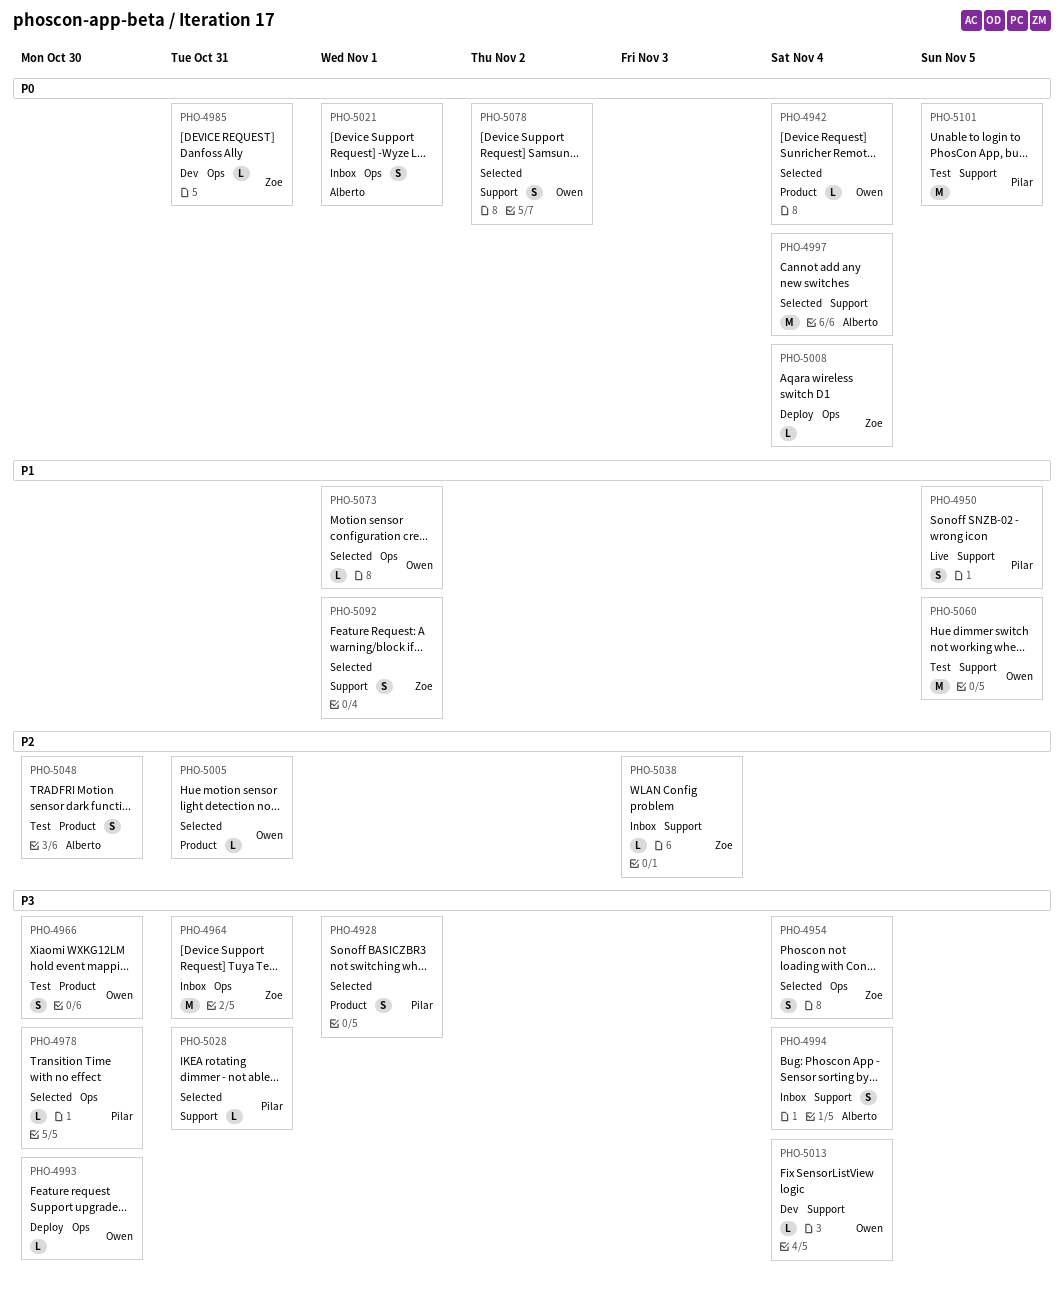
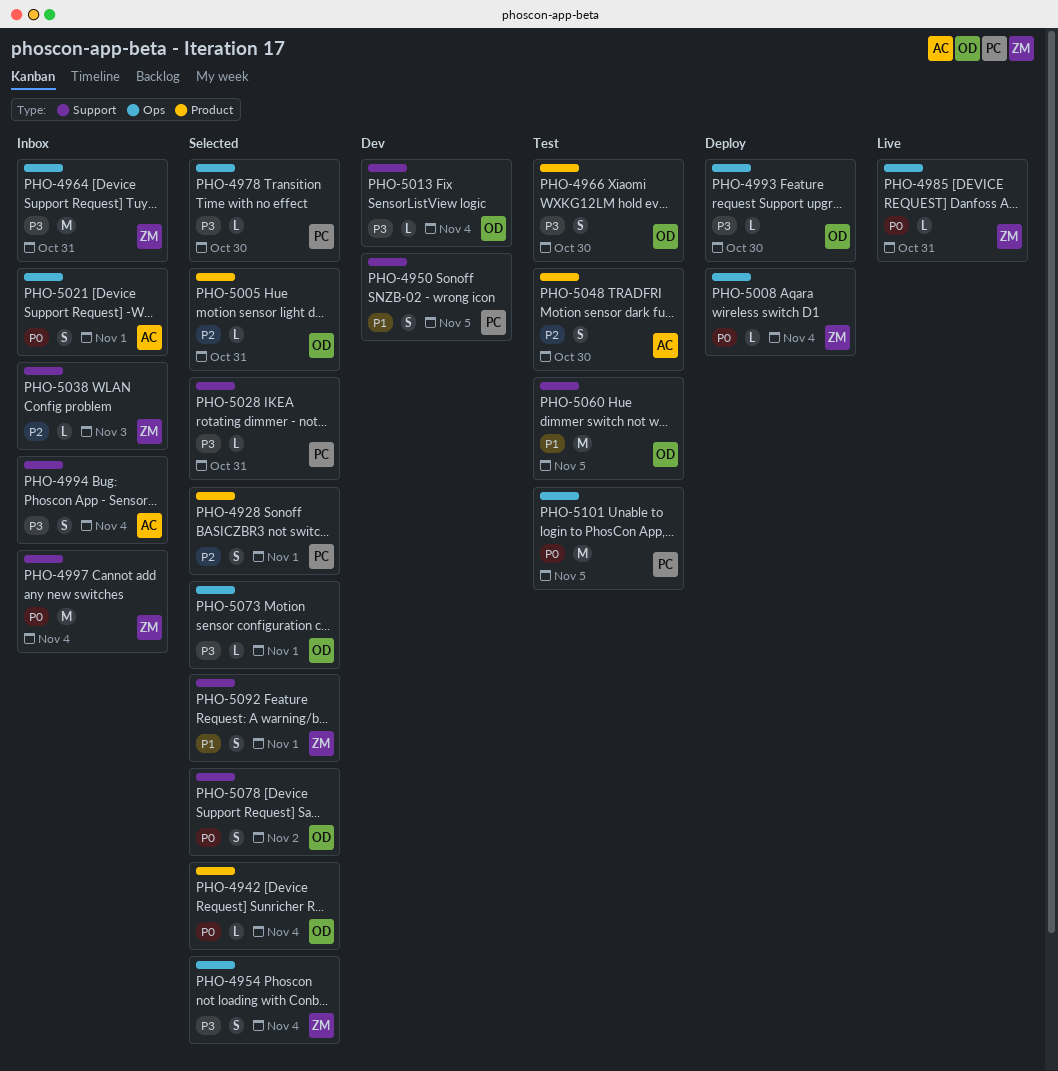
PHO-4928, priority: P3 -> P2
PHO-4950, status: Live -> Dev
PHO-4985, status: Dev -> Live
PHO-4997, status: Selected -> Inbox
PHO-4997, owner: Alberto -> Zoe
PHO-5073, priority: P1 -> P3
PHO-5101, label: Support -> Ops

